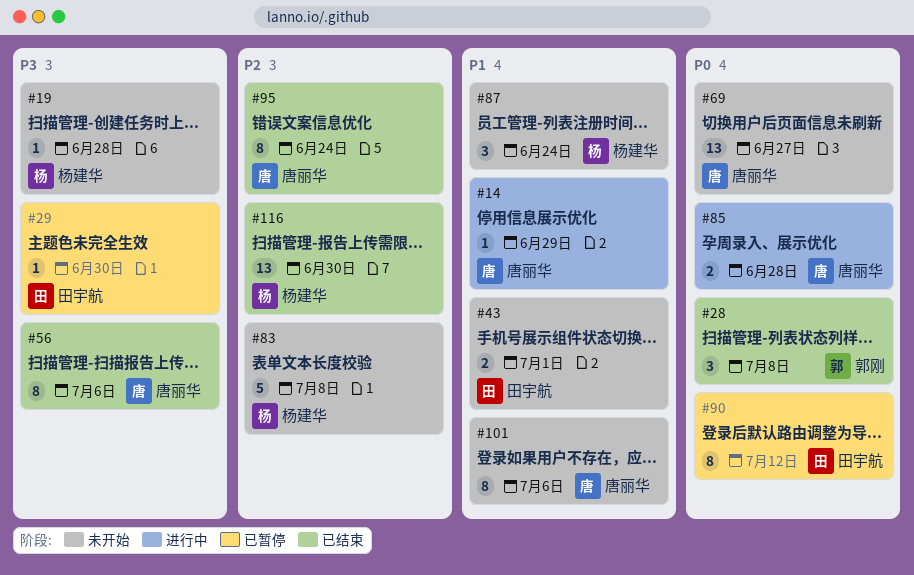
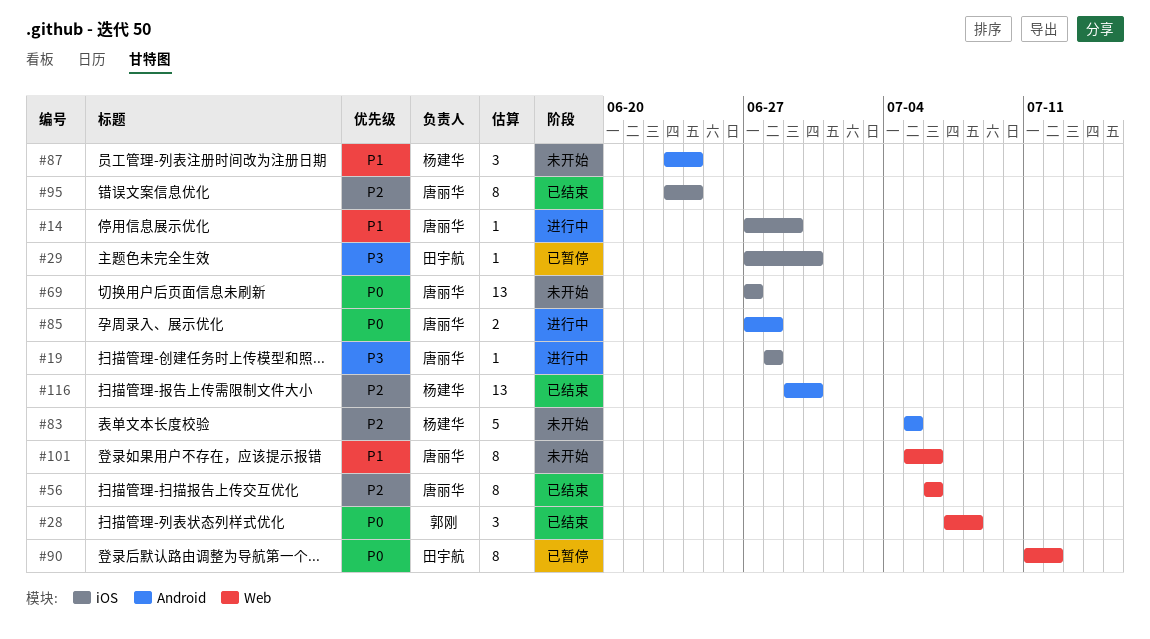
#19, status: 未开始 -> 进行中
#19, owner: 杨建华 -> 唐丽华
#43: present -> none
#56, priority: P3 -> P2
#83, due: Jul 8 -> Jul 5

